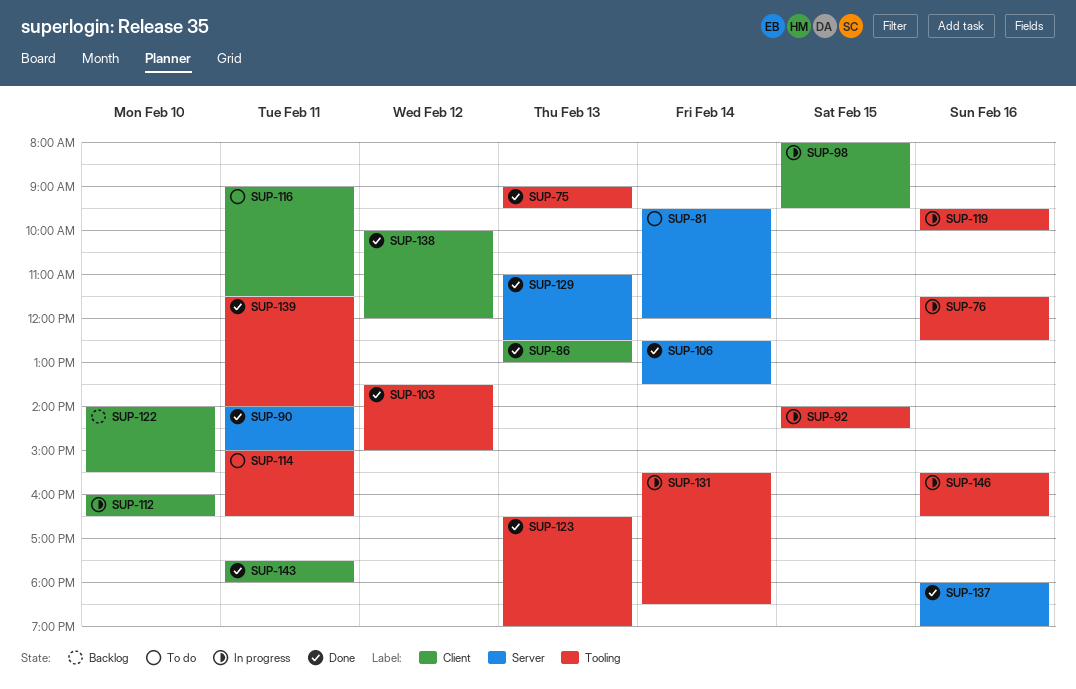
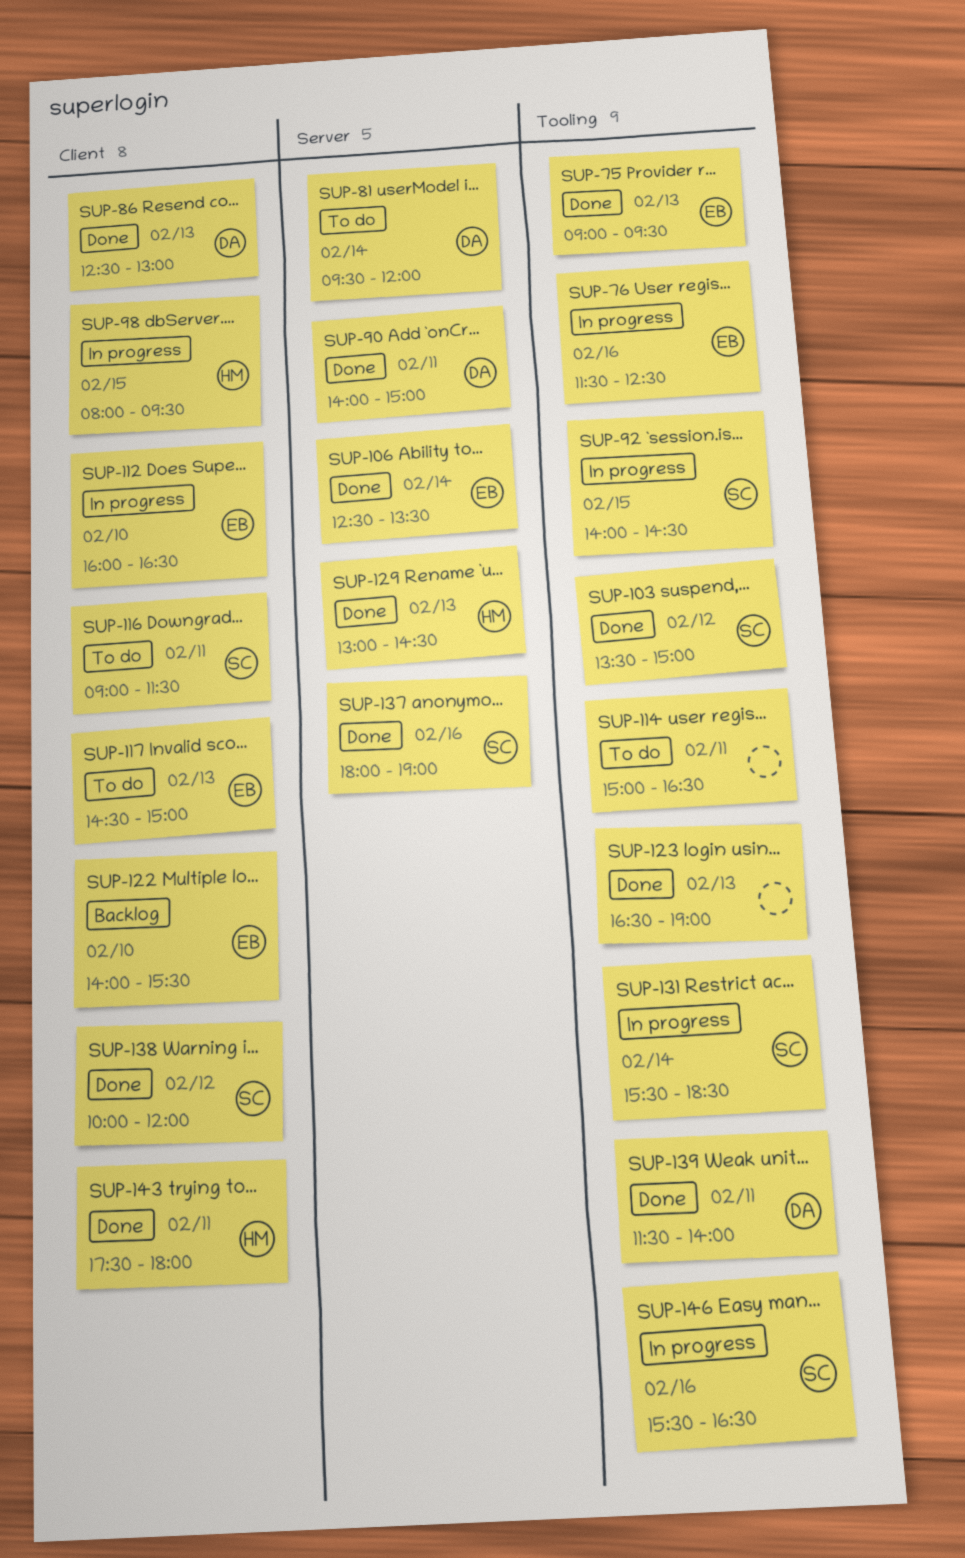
SUP-117: none -> present
SUP-119: present -> none
SUP-129, begins: 11:00 -> 13:00
SUP-129, ends: 12:30 -> 14:30

